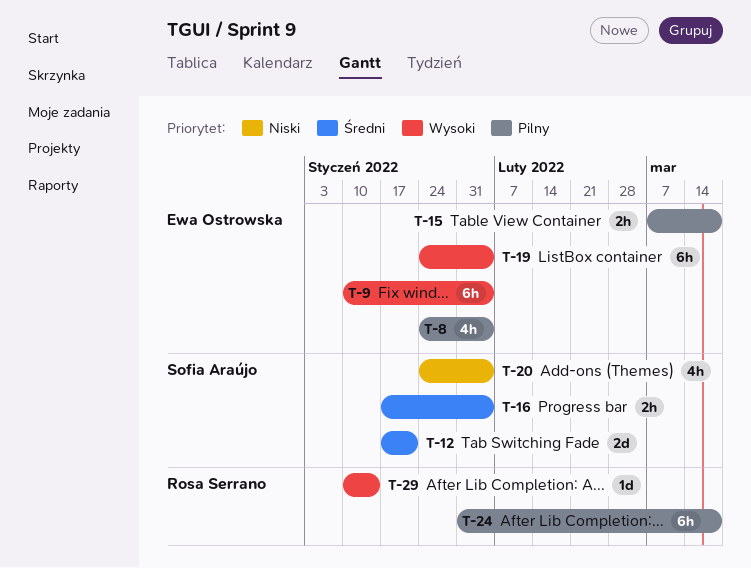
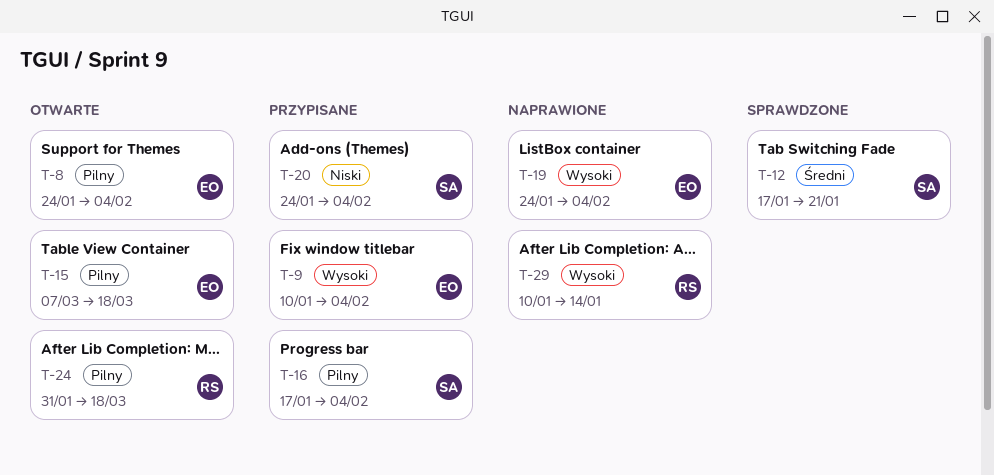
T-16, priority: Średni -> Pilny

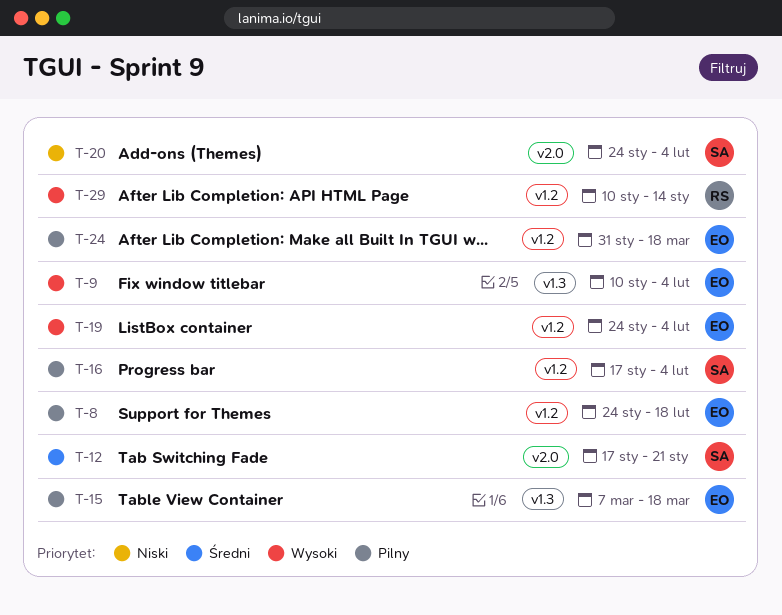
T-8, due: Feb 4 -> Feb 18
T-24, owner: RS -> EO

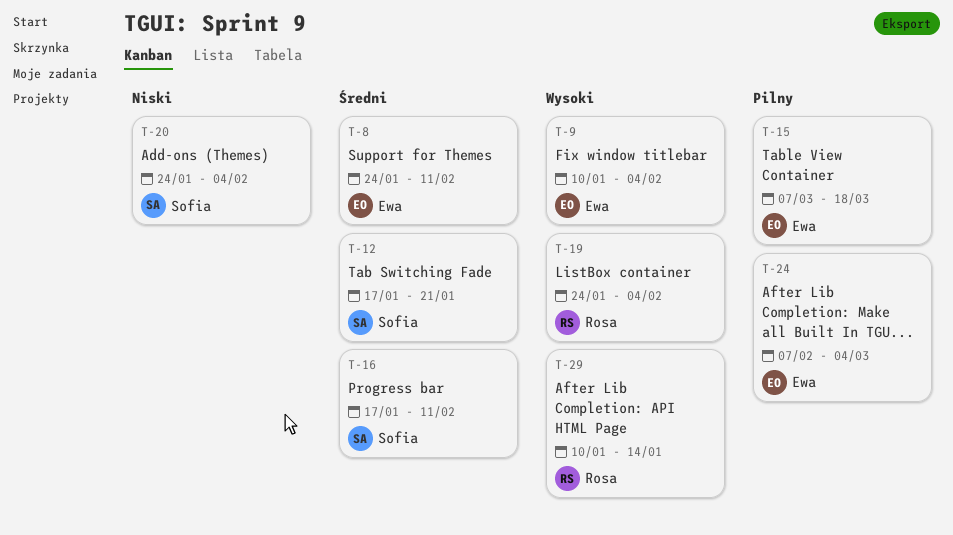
T-8, priority: Pilny -> Średni
T-8, due: Feb 18 -> Feb 11
T-16, priority: Pilny -> Średni
T-16, due: Feb 4 -> Feb 11
T-19, owner: Ewa -> Rosa
T-24, start: Jan 31 -> Feb 7
T-24, due: Mar 18 -> Mar 4

